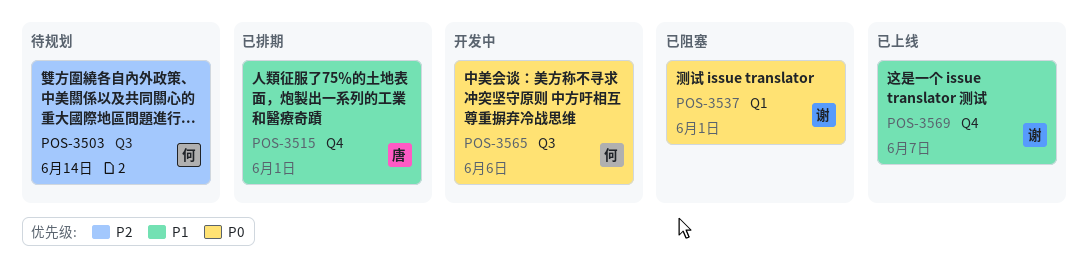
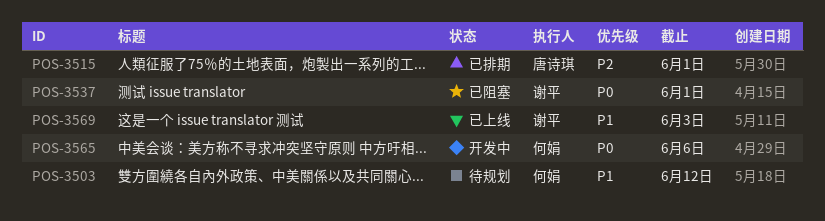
POS-3503, priority: P2 -> P1
POS-3503, due: Jun 14 -> Jun 12
POS-3515, priority: P1 -> P2
POS-3569, due: Jun 7 -> Jun 3

